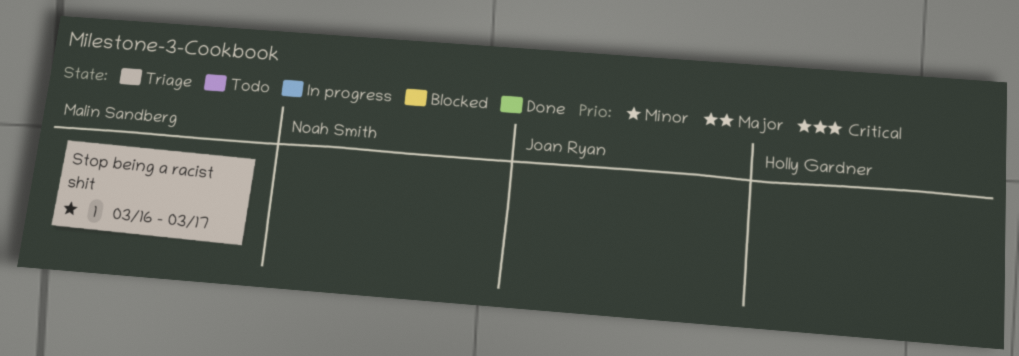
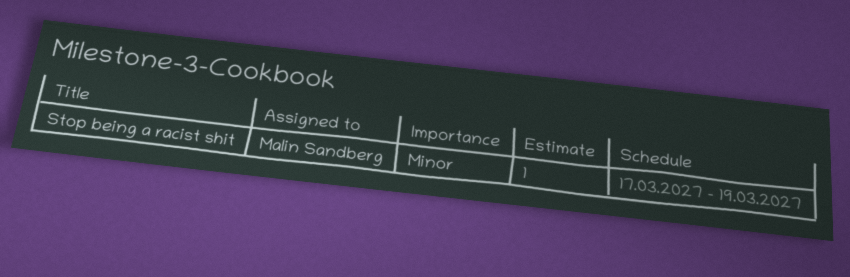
Stop being a racist shit, start: Mar 16 -> Mar 17
Stop being a racist shit, due: Mar 17 -> Mar 19

